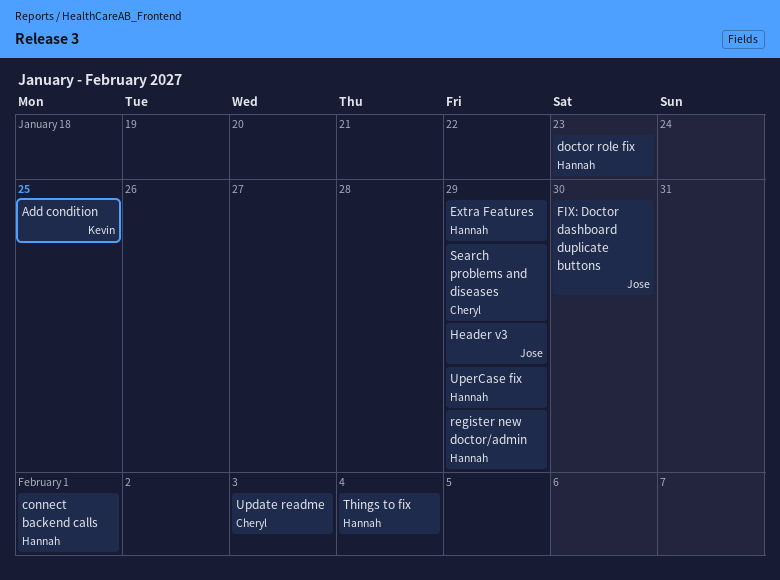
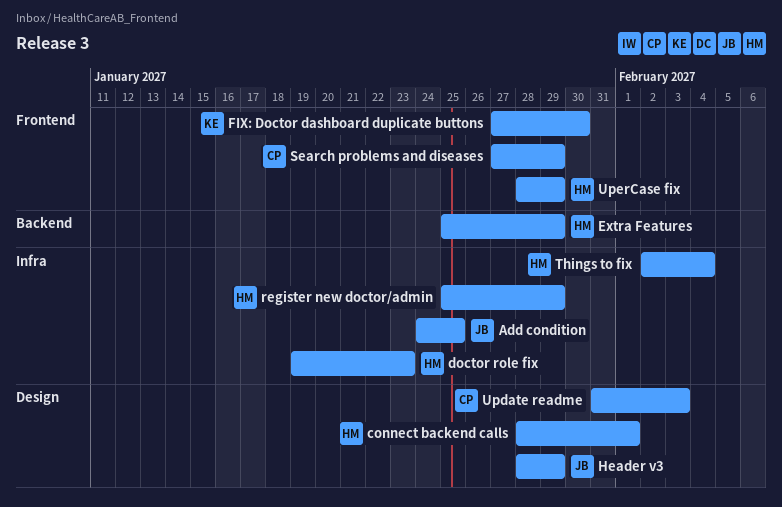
Add condition, owner: Kevin -> Jose
FIX: Doctor dashboard duplicate buttons, owner: Jose -> Kevin

